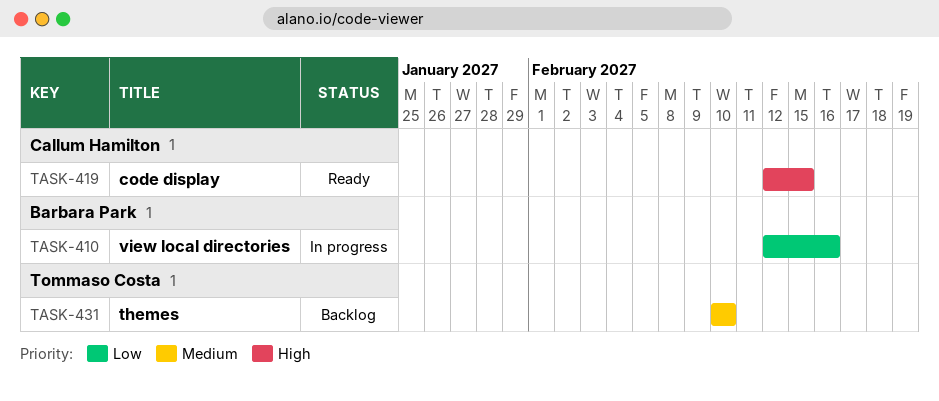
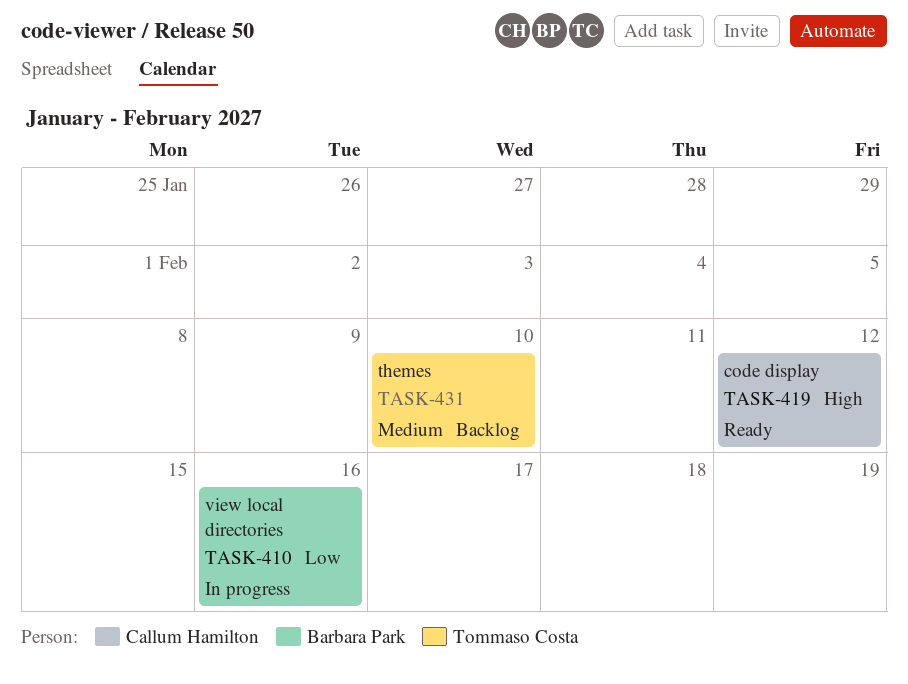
TASK-419, due: Feb 15 -> Feb 12

